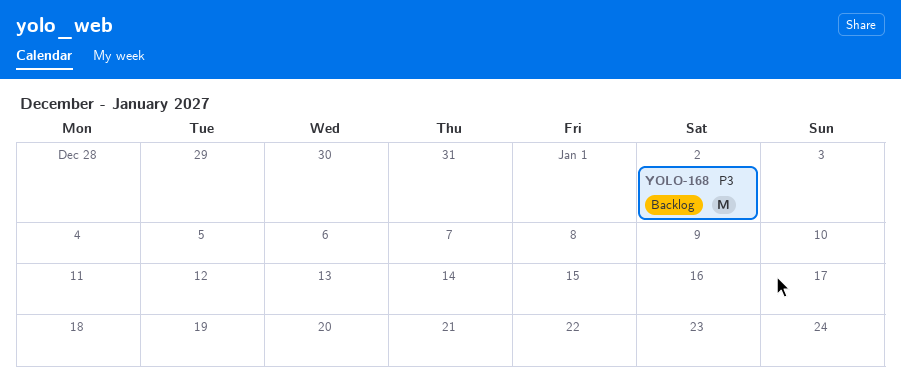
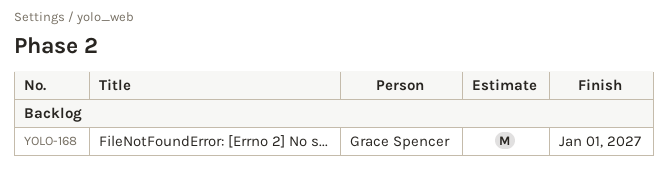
YOLO-168, due: Jan 2 -> Jan 1

